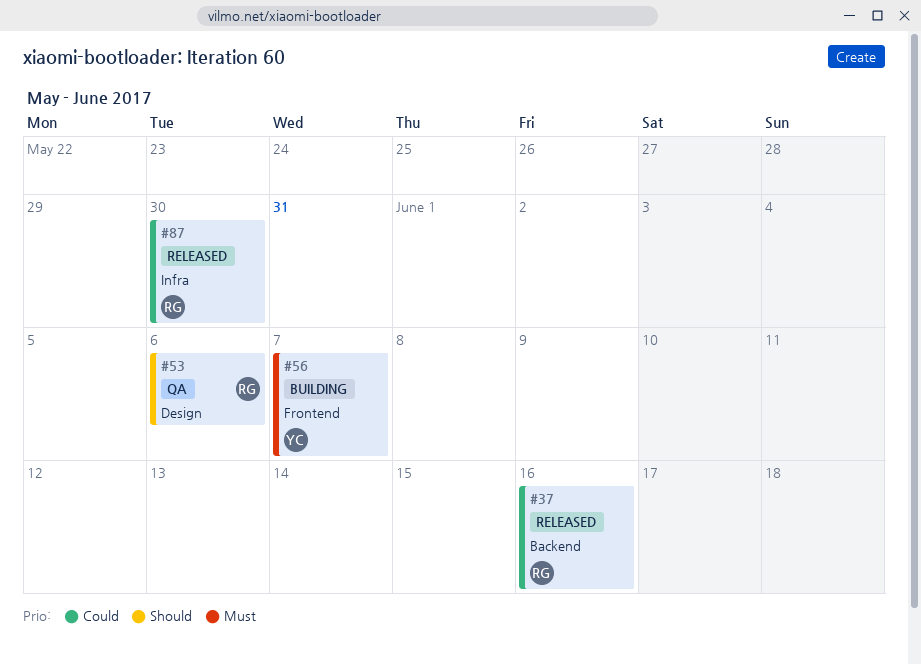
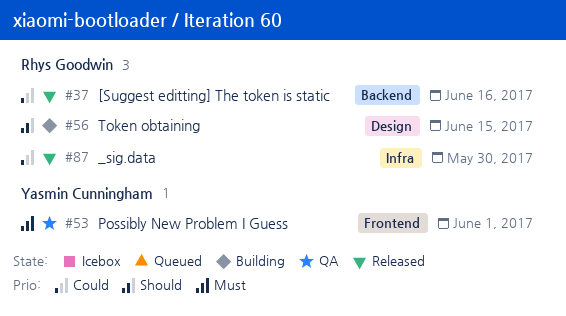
#53, owner: Rhys Goodwin -> Yasmin Cunningham
#53, priority: Should -> Must
#53, label: Design -> Frontend
#53, due: Jun 6 -> Jun 1
#56, owner: Yasmin Cunningham -> Rhys Goodwin
#56, priority: Must -> Should
#56, label: Frontend -> Design
#56, due: Jun 7 -> Jun 15

